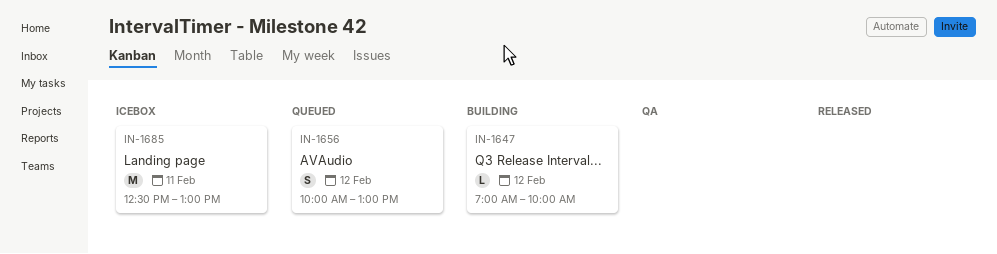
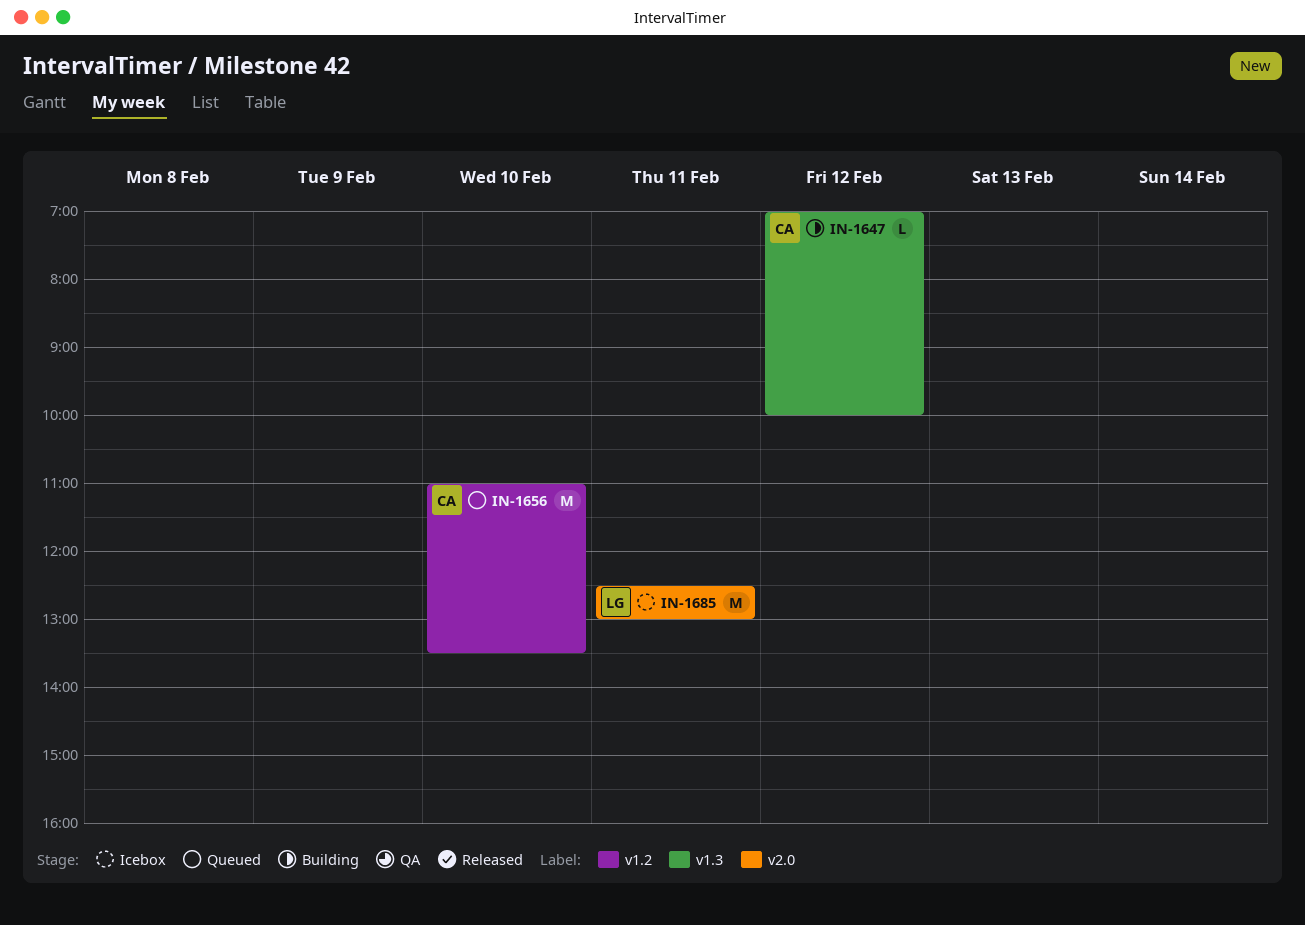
IN-1656, estimate: S -> M
IN-1656, day: Feb 12 -> Feb 10
IN-1656, begins: 10:00 -> 11:00
IN-1656, ends: 13:00 -> 13:30

